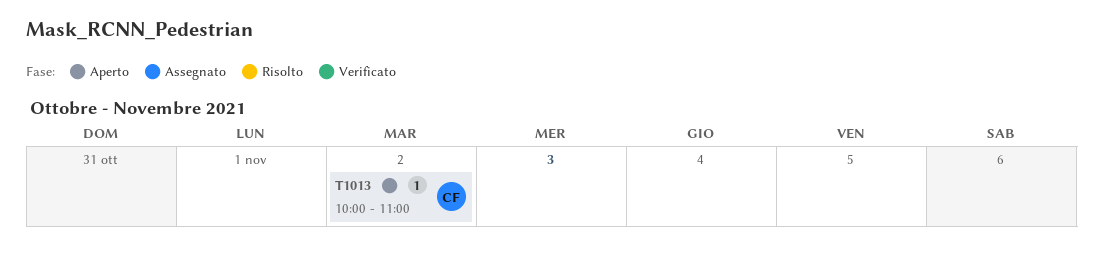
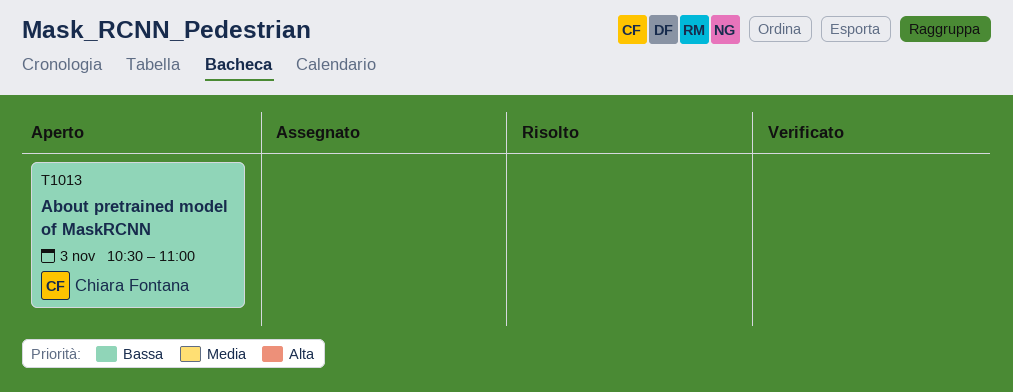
T1013, day: Nov 2 -> Nov 3
T1013, begins: 10:00 -> 10:30

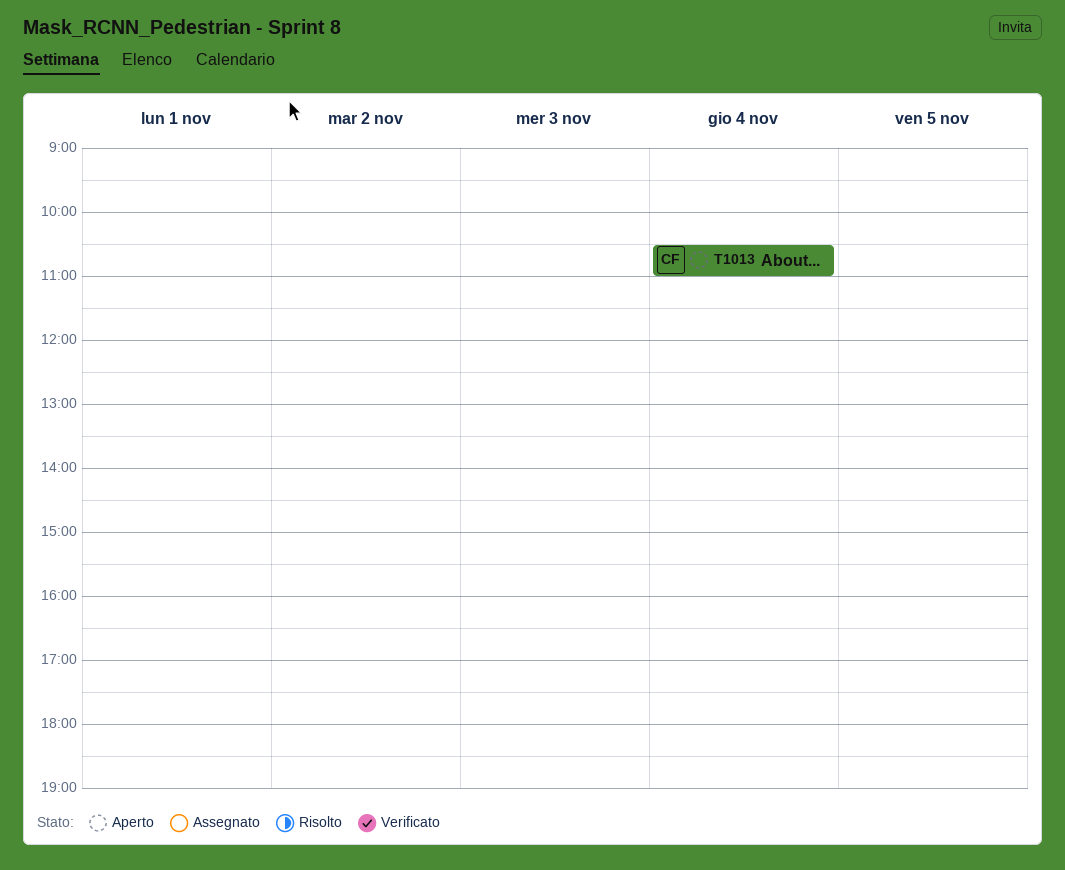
T1013, day: Nov 3 -> Nov 4

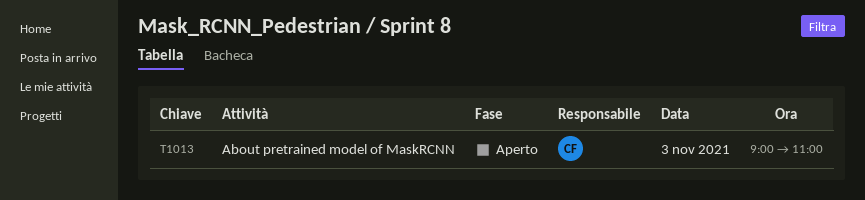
T1013, day: Nov 4 -> Nov 3
T1013, begins: 10:30 -> 09:00

